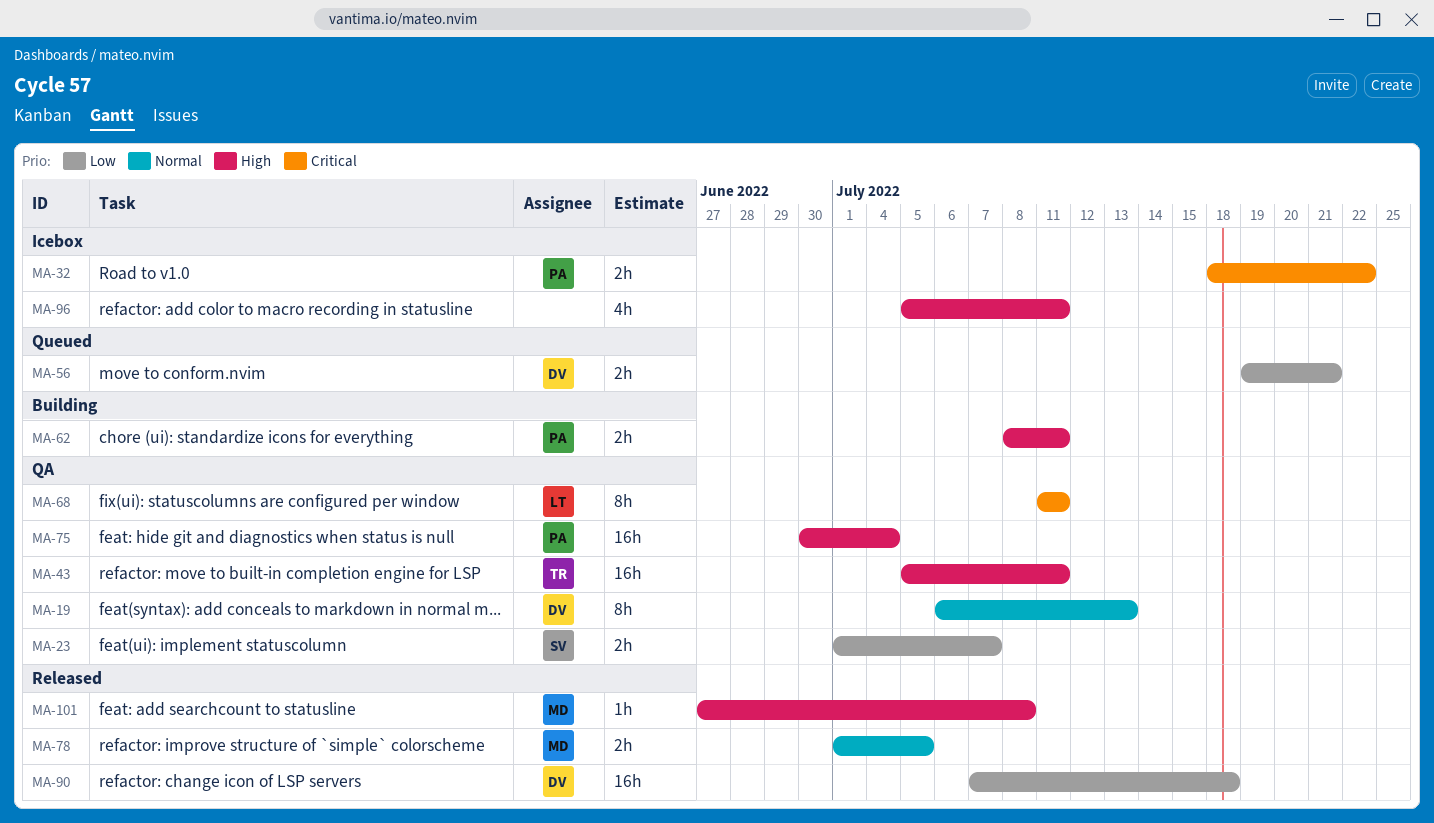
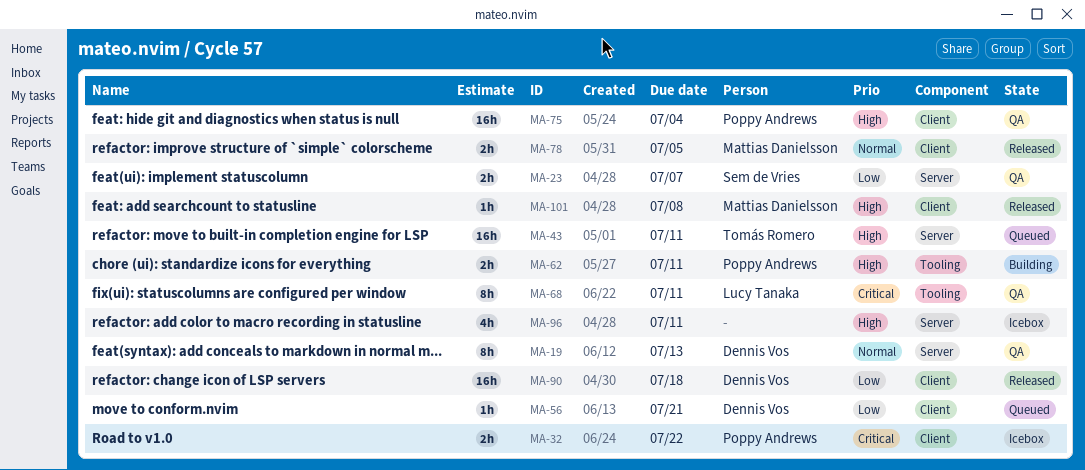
MA-43, status: QA -> Queued
MA-56, estimate: 2h -> 1h

